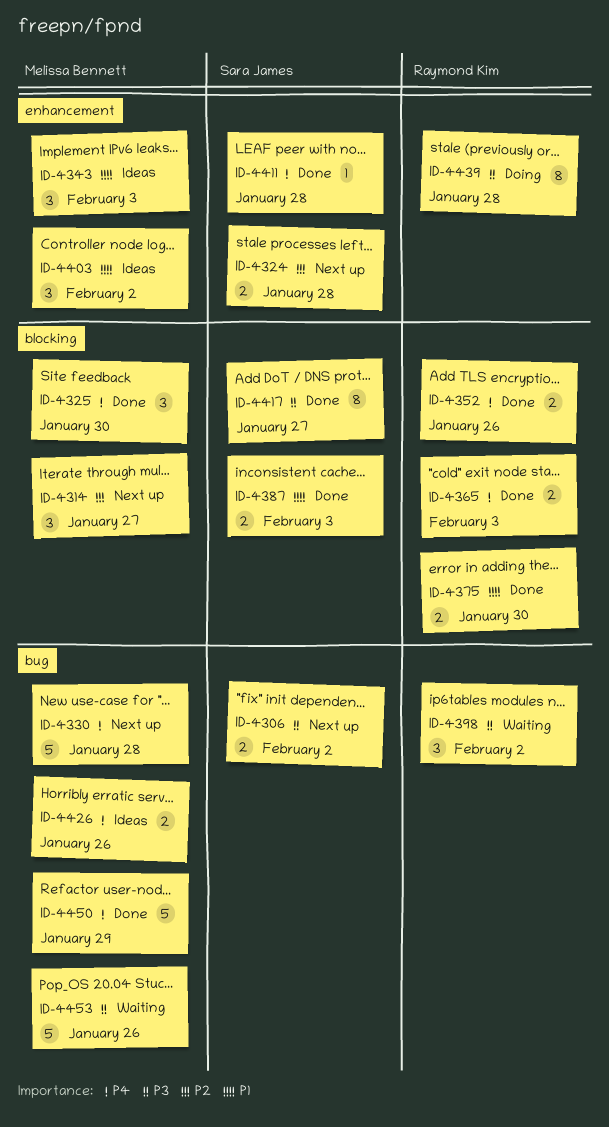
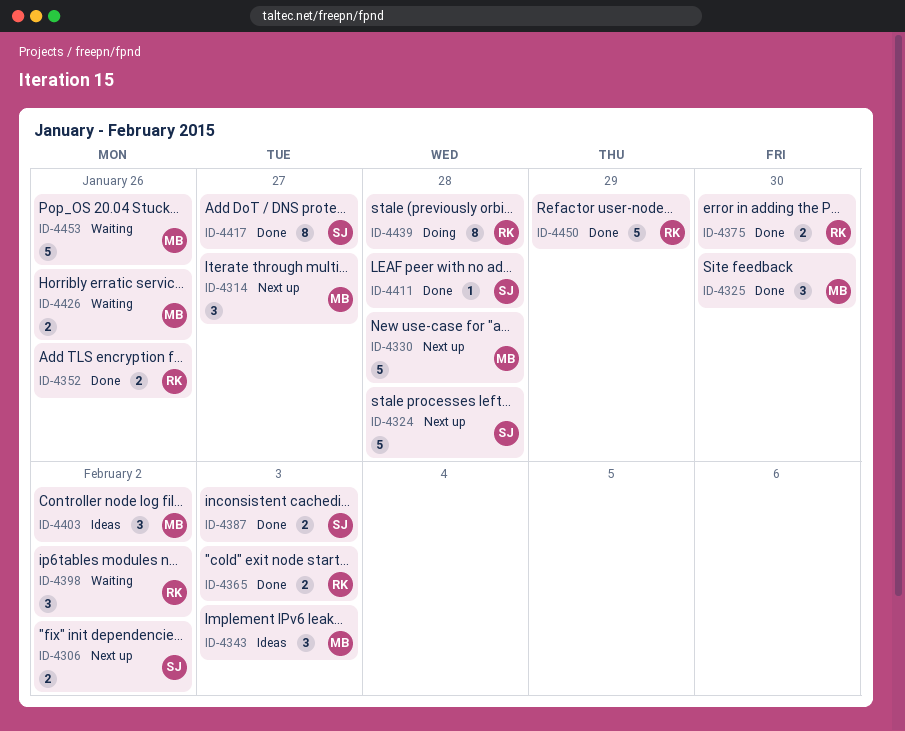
ID-4324, estimate: 2 -> 5
ID-4426, status: Ideas -> Waiting
ID-4450, owner: Melissa Bennett -> Raymond Kim

